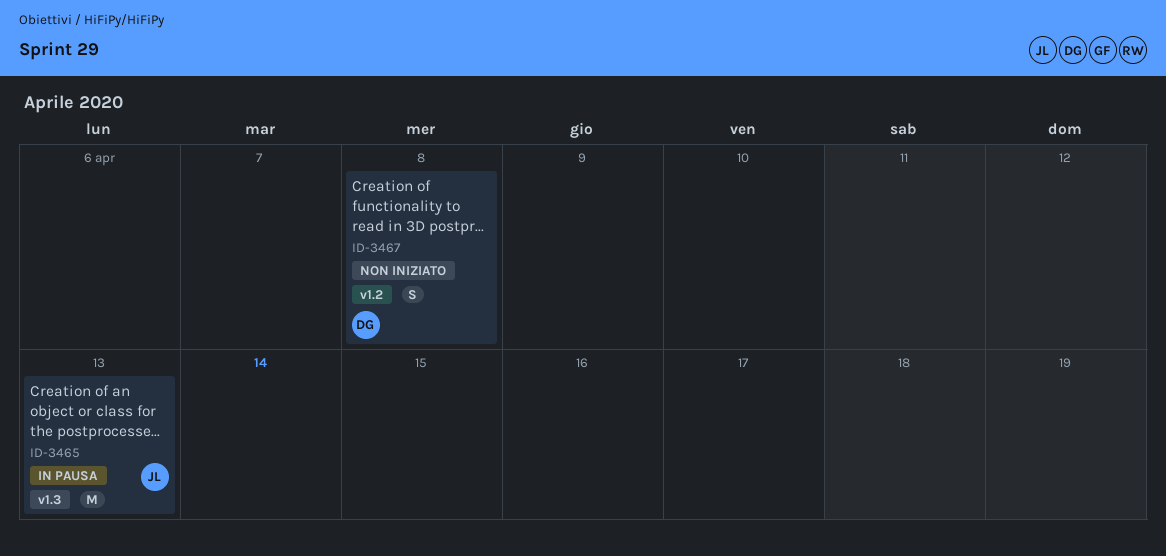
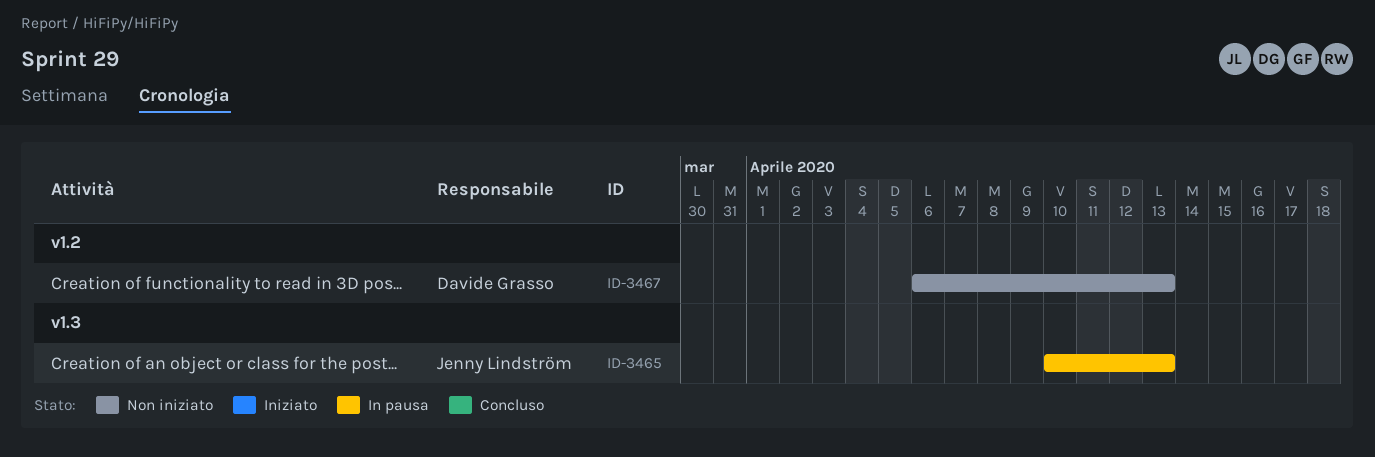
ID-3467, due: Apr 8 -> Apr 13

